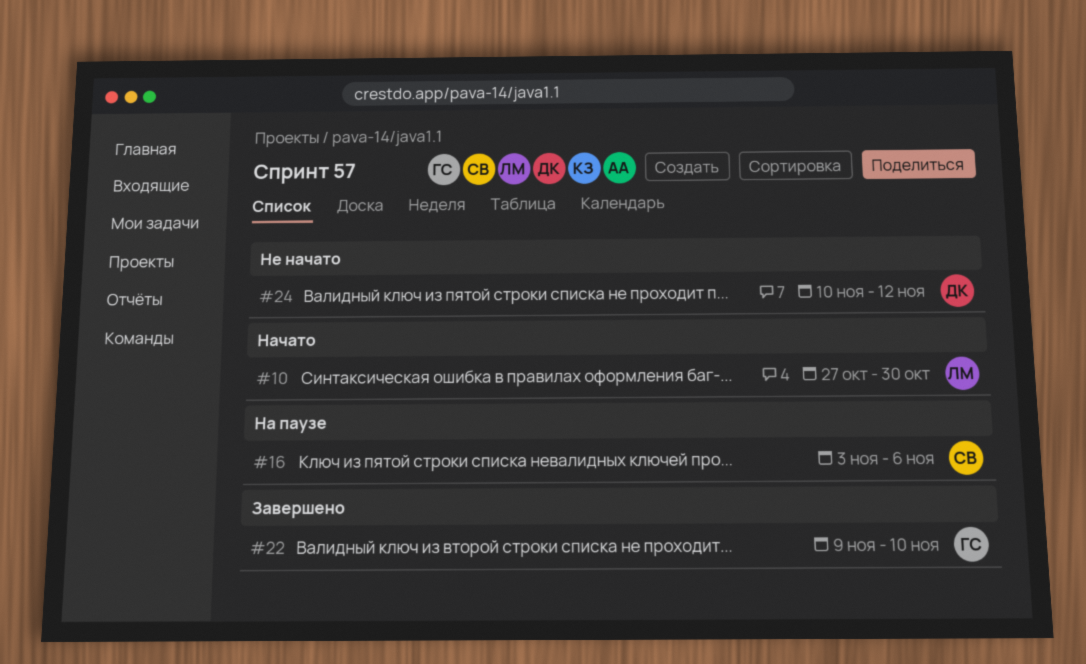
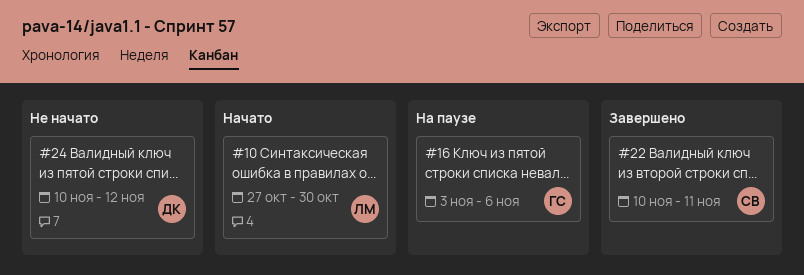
#16, owner: СВ -> ГС
#22, owner: ГС -> СВ
#22, start: Nov 9 -> Nov 10
#22, due: Nov 10 -> Nov 11

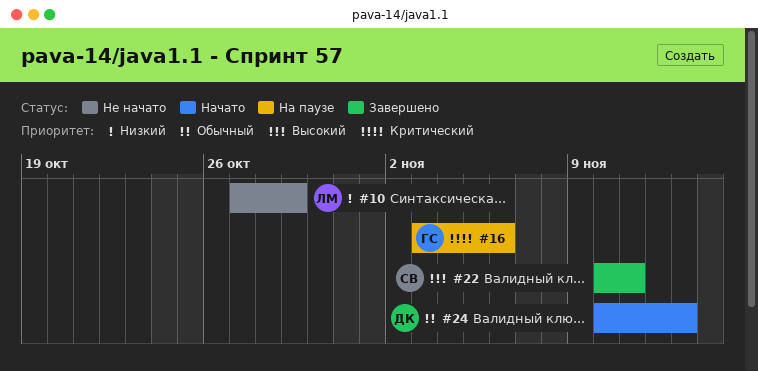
#10, status: Начато -> Не начато
#10, due: Oct 30 -> Oct 29
#24, status: Не начато -> Начато
#24, due: Nov 12 -> Nov 13

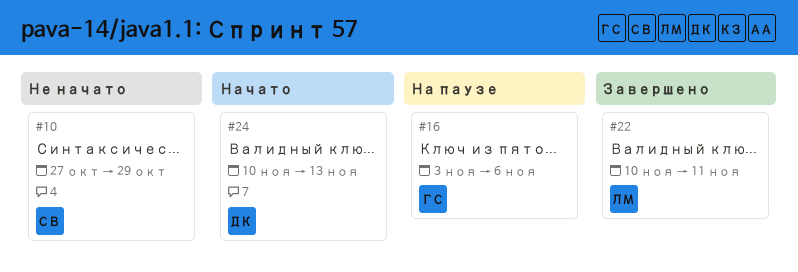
#10, owner: ЛМ -> СВ
#22, owner: СВ -> ЛМ

